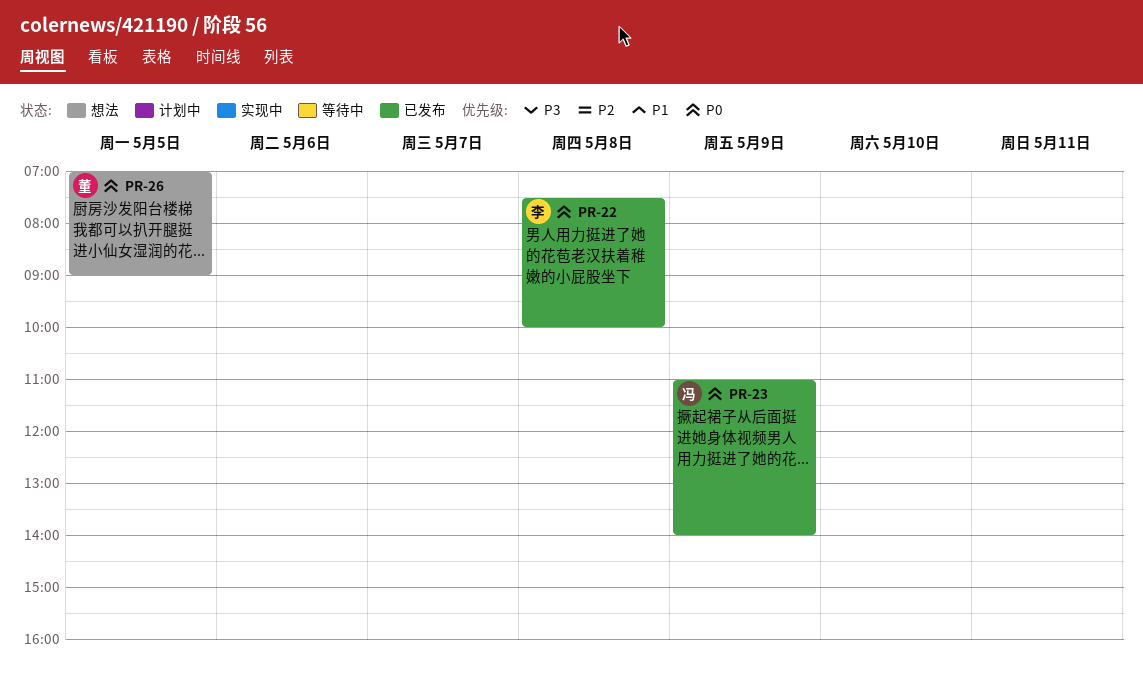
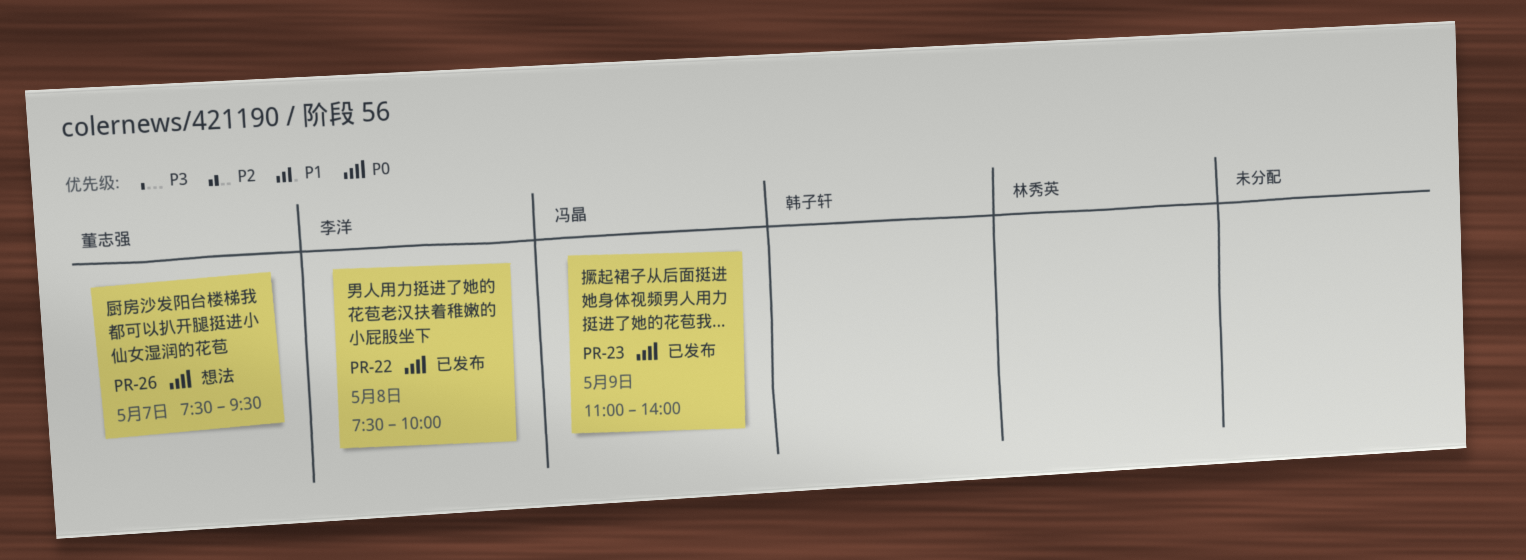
PR-26, day: May 5 -> May 7
PR-26, begins: 07:00 -> 07:30
PR-26, ends: 09:00 -> 09:30

